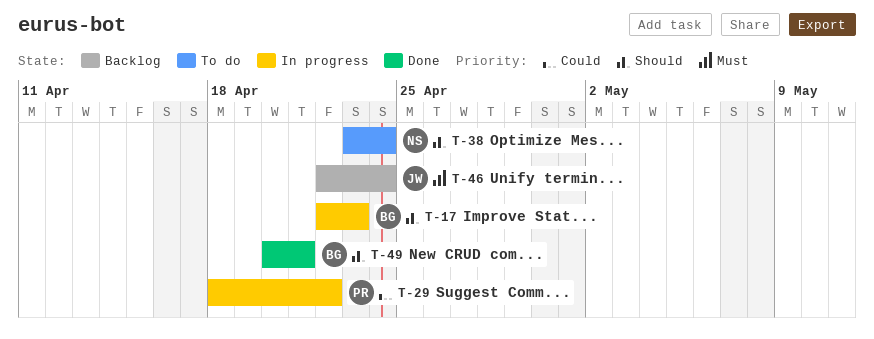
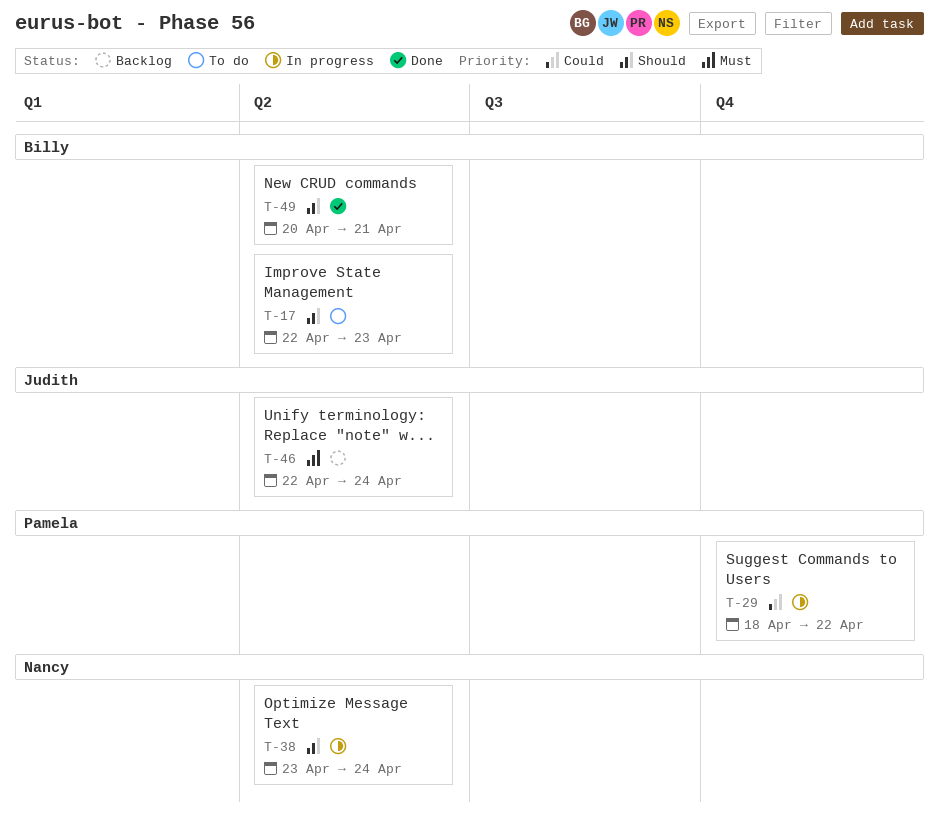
T-17, status: In progress -> To do
T-38, status: To do -> In progress

